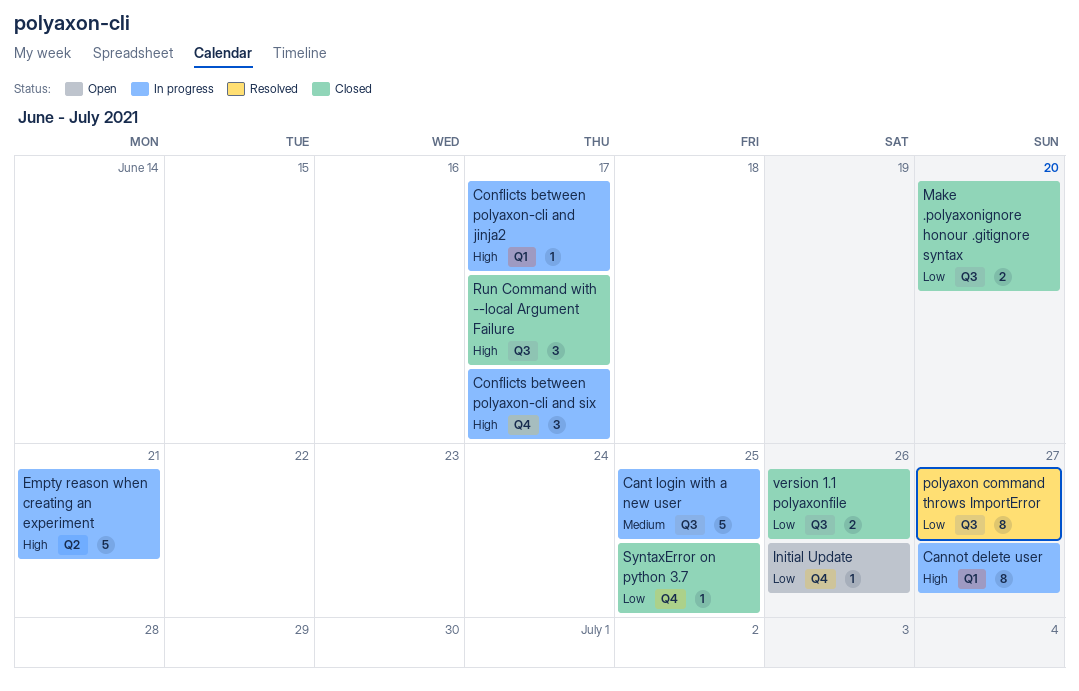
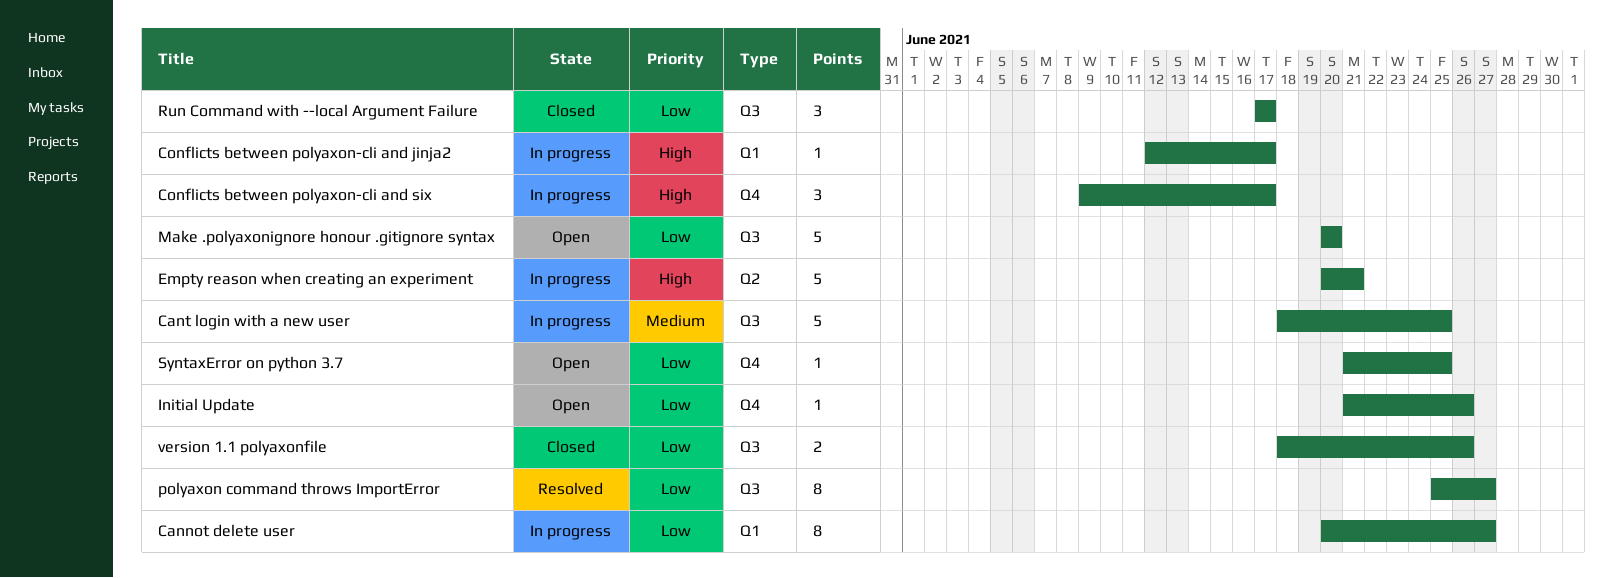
Cannot delete user, priority: High -> Low
Make .polyaxonignore honour .gitignore syntax, status: Closed -> Open
Make .polyaxonignore honour .gitignore syntax, estimate: 2 -> 5
Run Command with --local Argument Failure, priority: High -> Low
SyntaxError on python 3.7, status: Closed -> Open

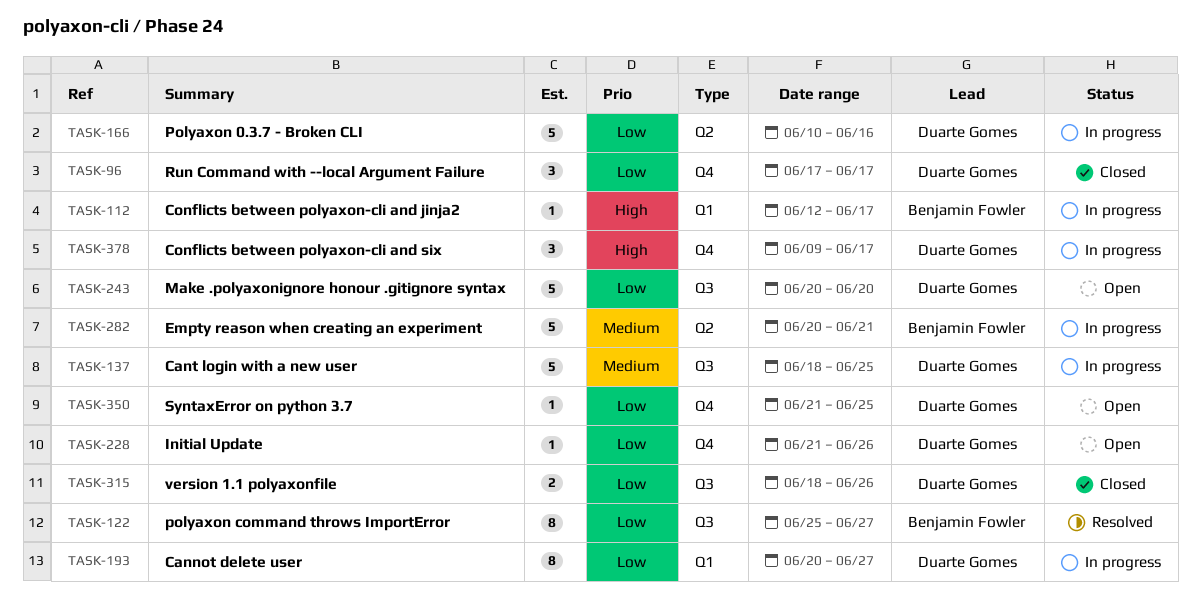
Empty reason when creating an experiment, priority: High -> Medium
Polyaxon 0.3.7 - Broken CLI: none -> present
Run Command with --local Argument Failure, label: Q3 -> Q4

